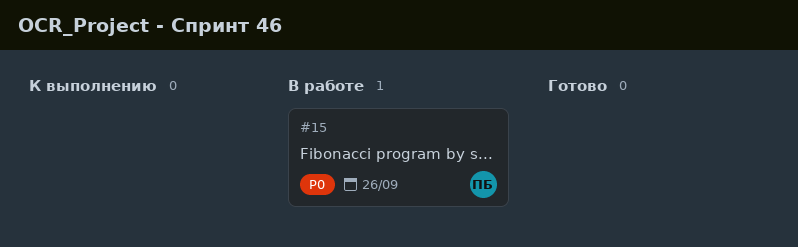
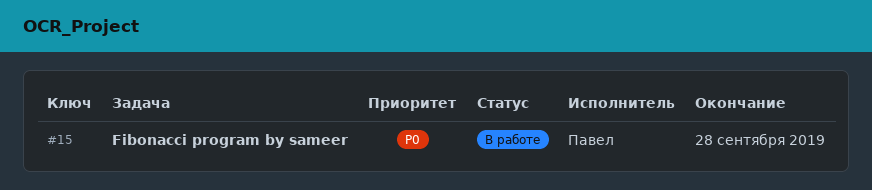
#15, due: Sep 26 -> Sep 28

